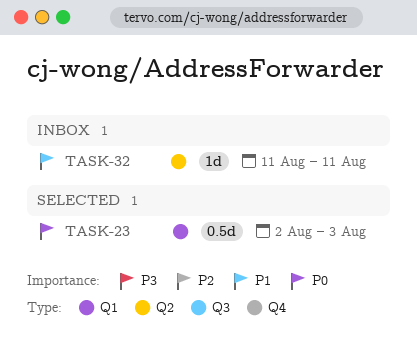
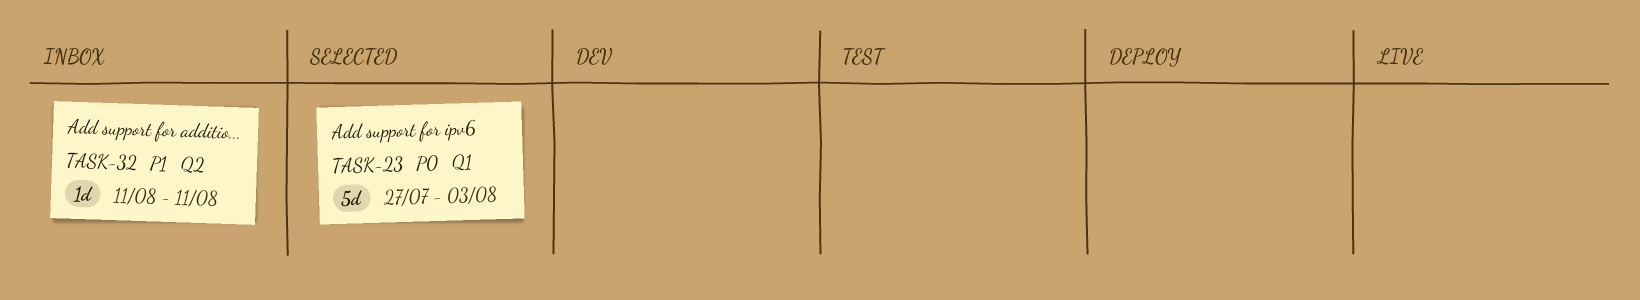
TASK-23, estimate: 0.5d -> 5d
TASK-23, start: Aug 2 -> Jul 27

